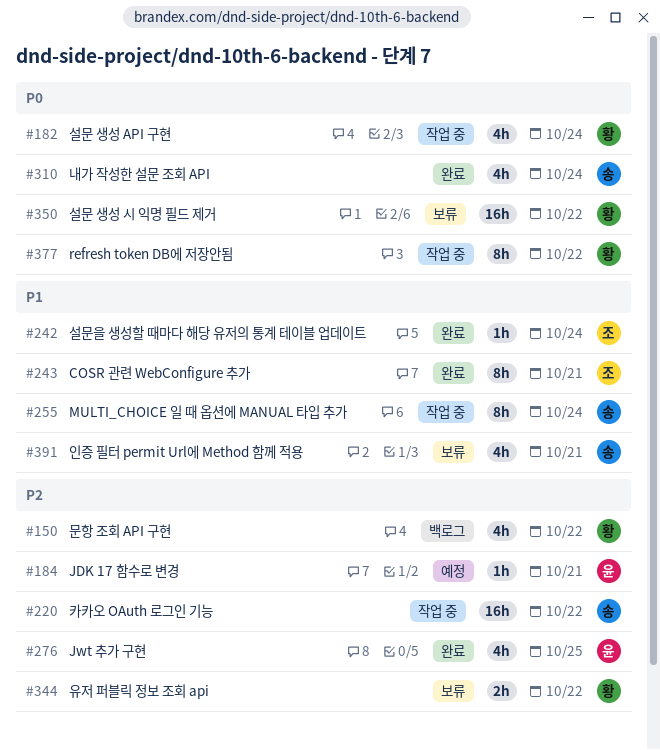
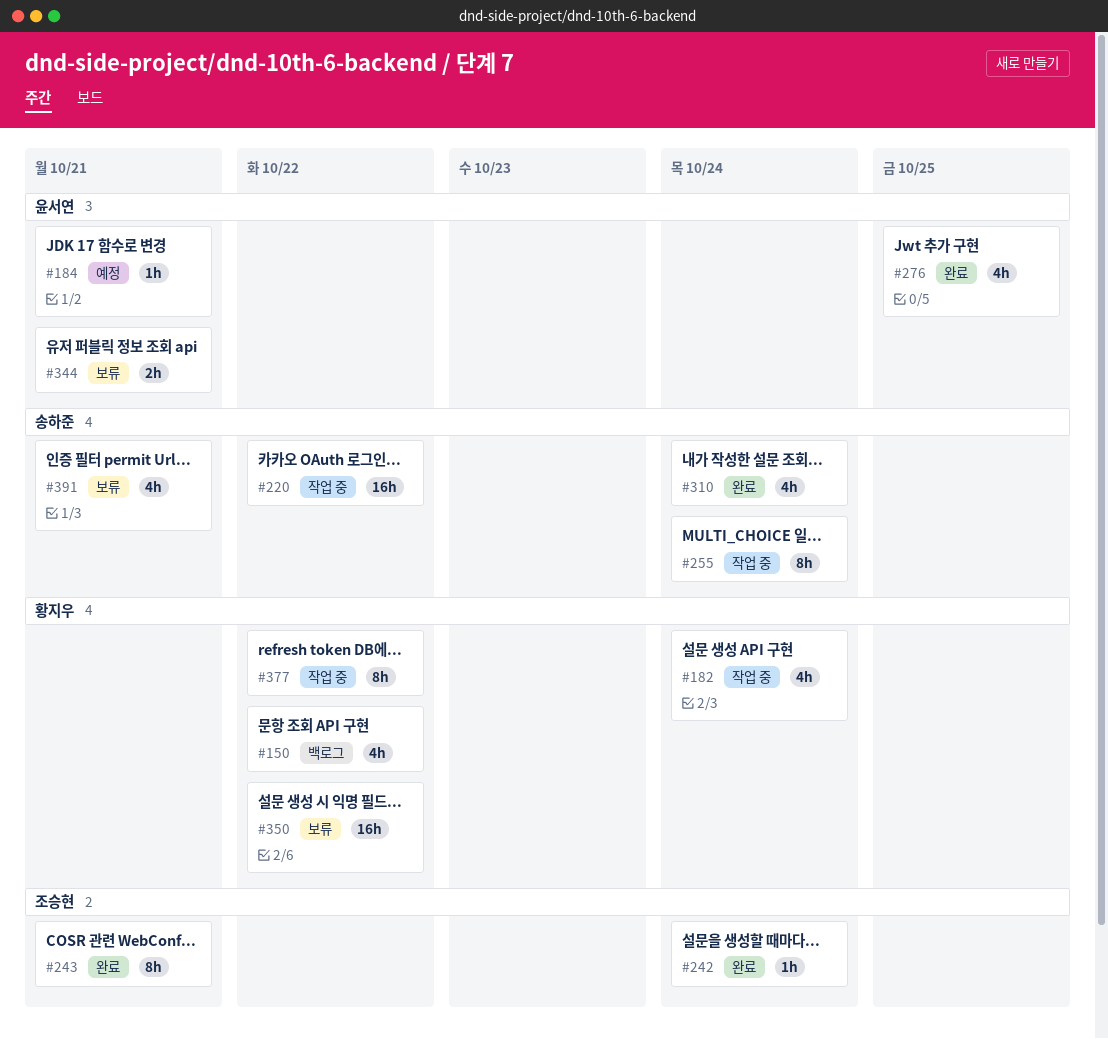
#344, owner: 황지우 -> 윤서연
#344, due: Oct 22 -> Oct 21

